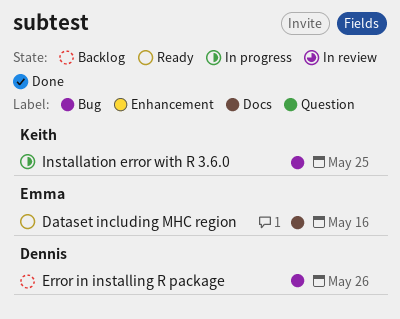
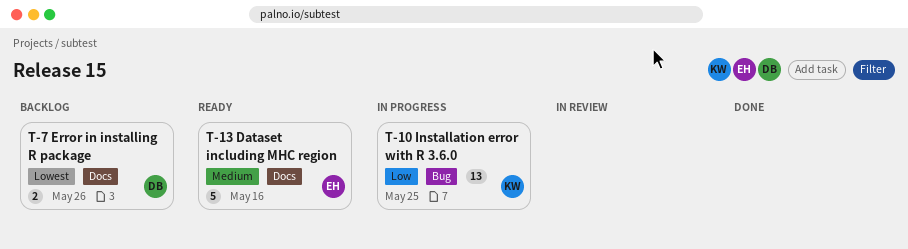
Error in installing R package, label: Bug -> Docs

